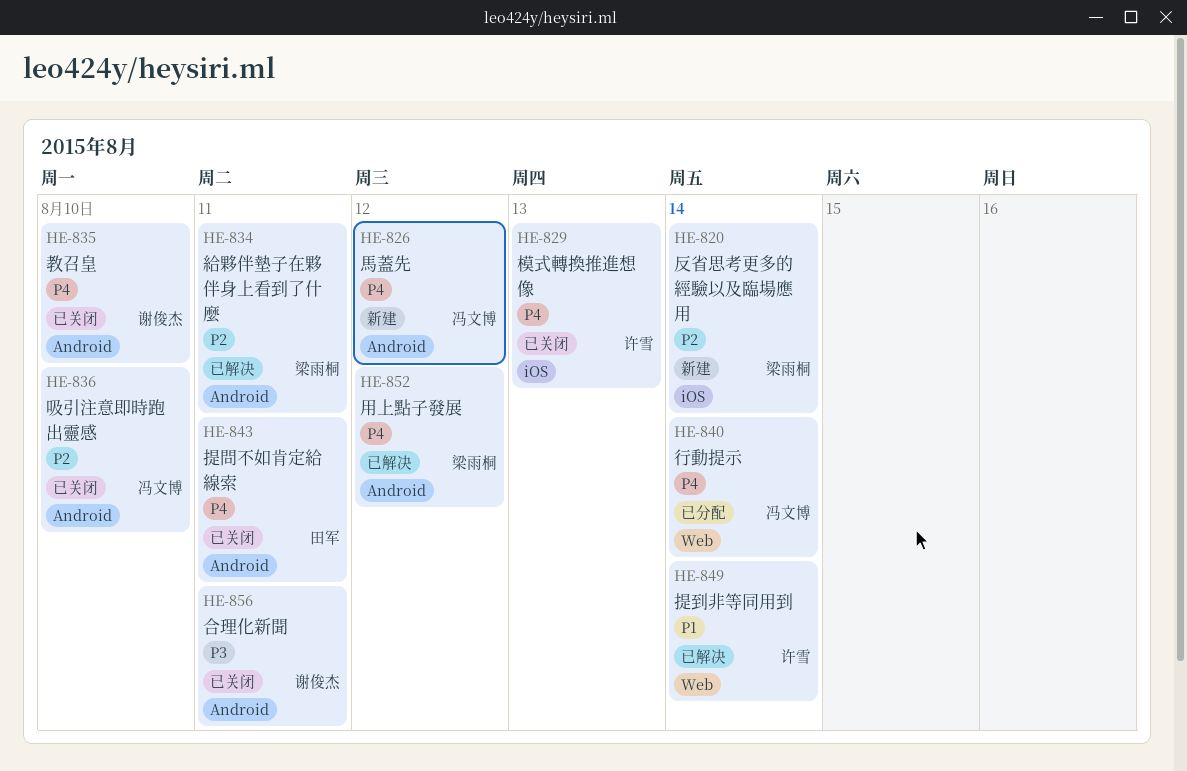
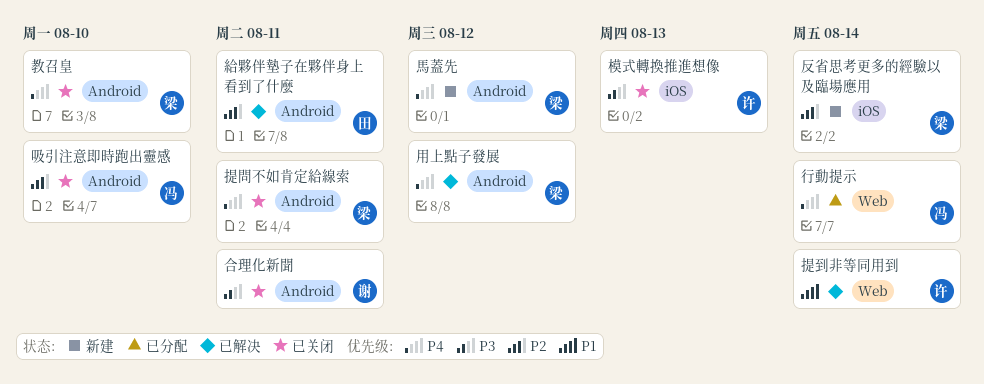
提問不如肯定給線索, owner: 田军 -> 梁雨桐
教召皇, owner: 谢俊杰 -> 梁雨桐
模式轉換推進想像, priority: P4 -> P3
給夥伴墊子在夥伴身上看到了什麼, owner: 梁雨桐 -> 田军
馬蓋先, owner: 冯文博 -> 梁雨桐

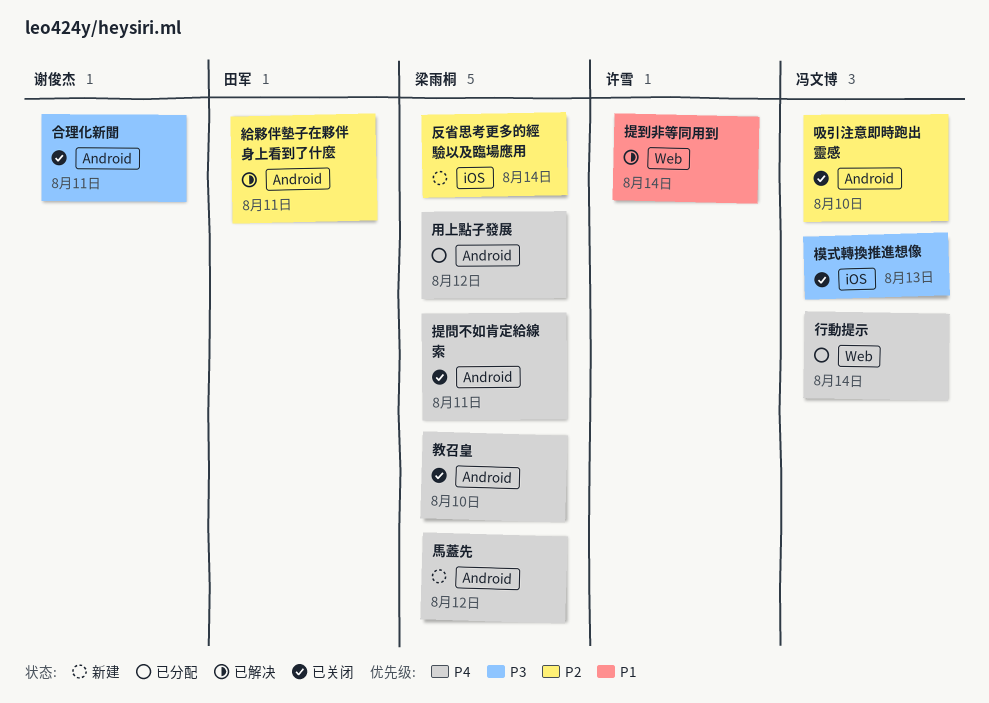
模式轉換推進想像, owner: 许雪 -> 冯文博
用上點子發展, status: 已解决 -> 已分配

